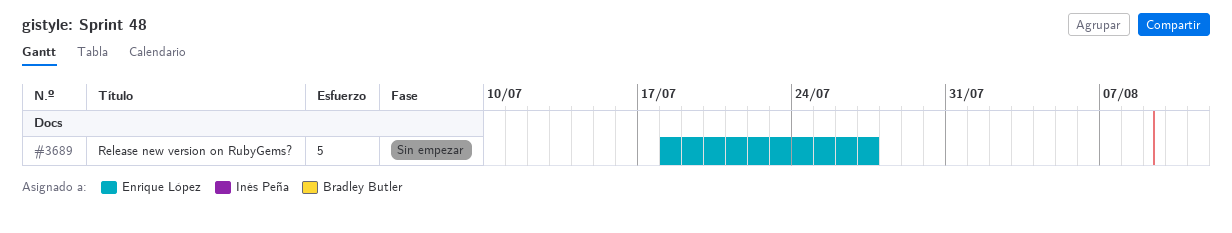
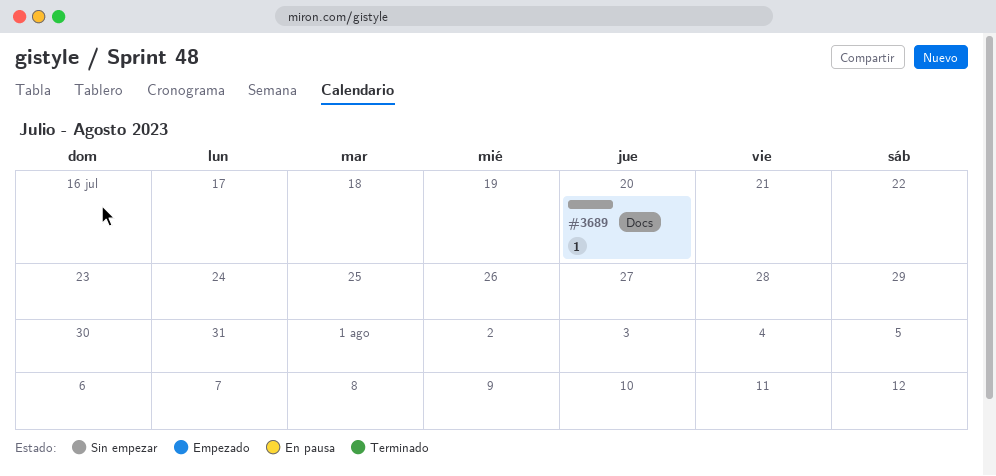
#3689, estimate: 5 -> 1
#3689, due: Jul 27 -> Jul 20

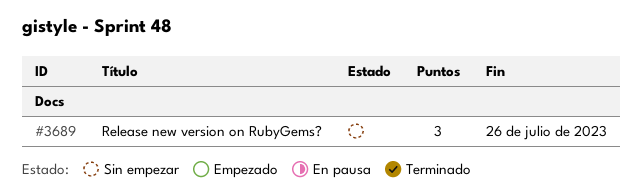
#3689, estimate: 1 -> 3
#3689, due: Jul 20 -> Jul 26

